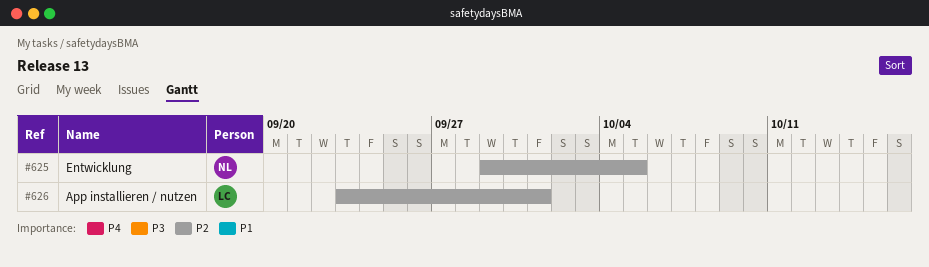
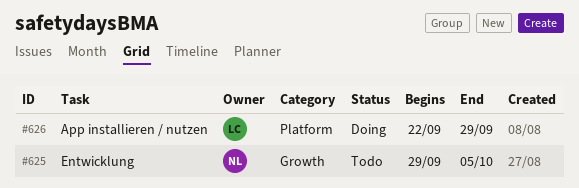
#626, start: Sep 23 -> Sep 22
#626, due: Oct 1 -> Sep 29

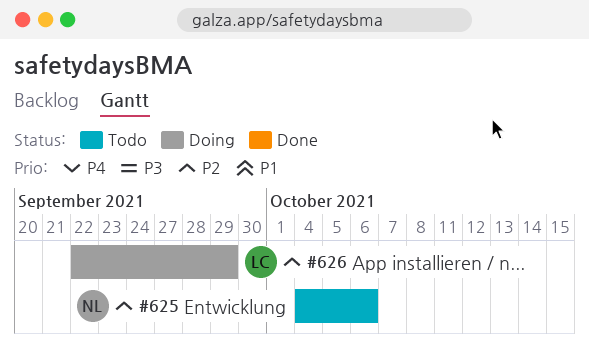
#625, start: Sep 29 -> Oct 4
#625, due: Oct 5 -> Oct 6

